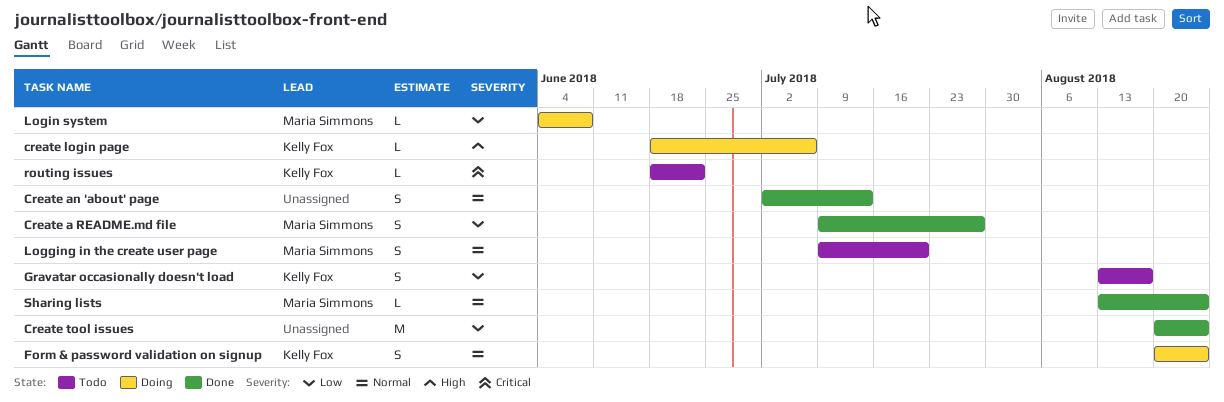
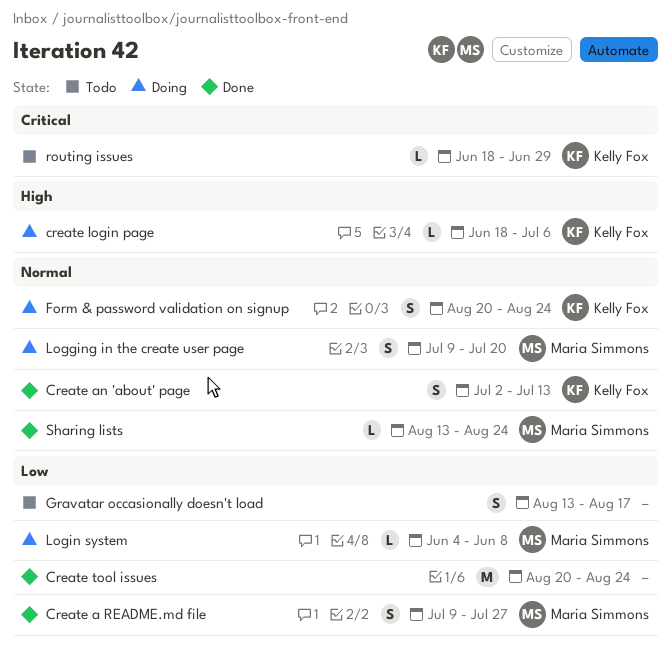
Create an 'about' page, owner: none -> Kelly Fox
Gravatar occasionally doesn't load, owner: Kelly Fox -> none
Logging in the create user page, status: Todo -> Doing
routing issues, due: Jun 22 -> Jun 29

